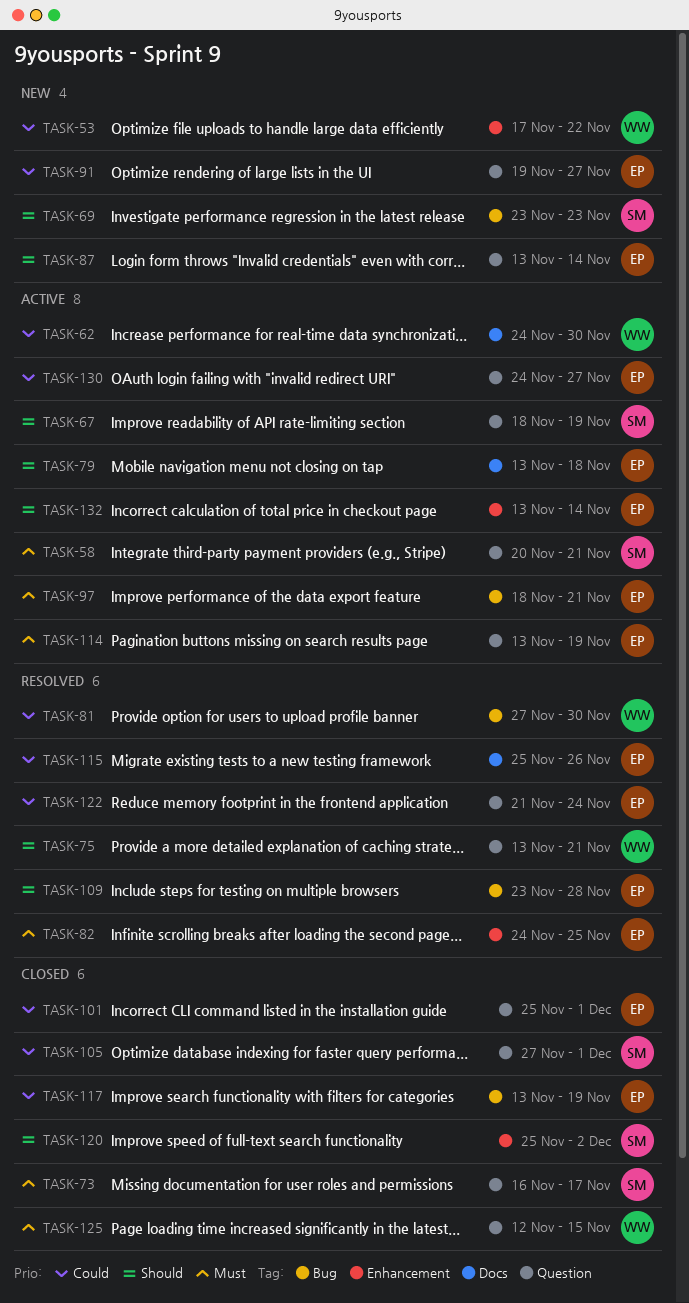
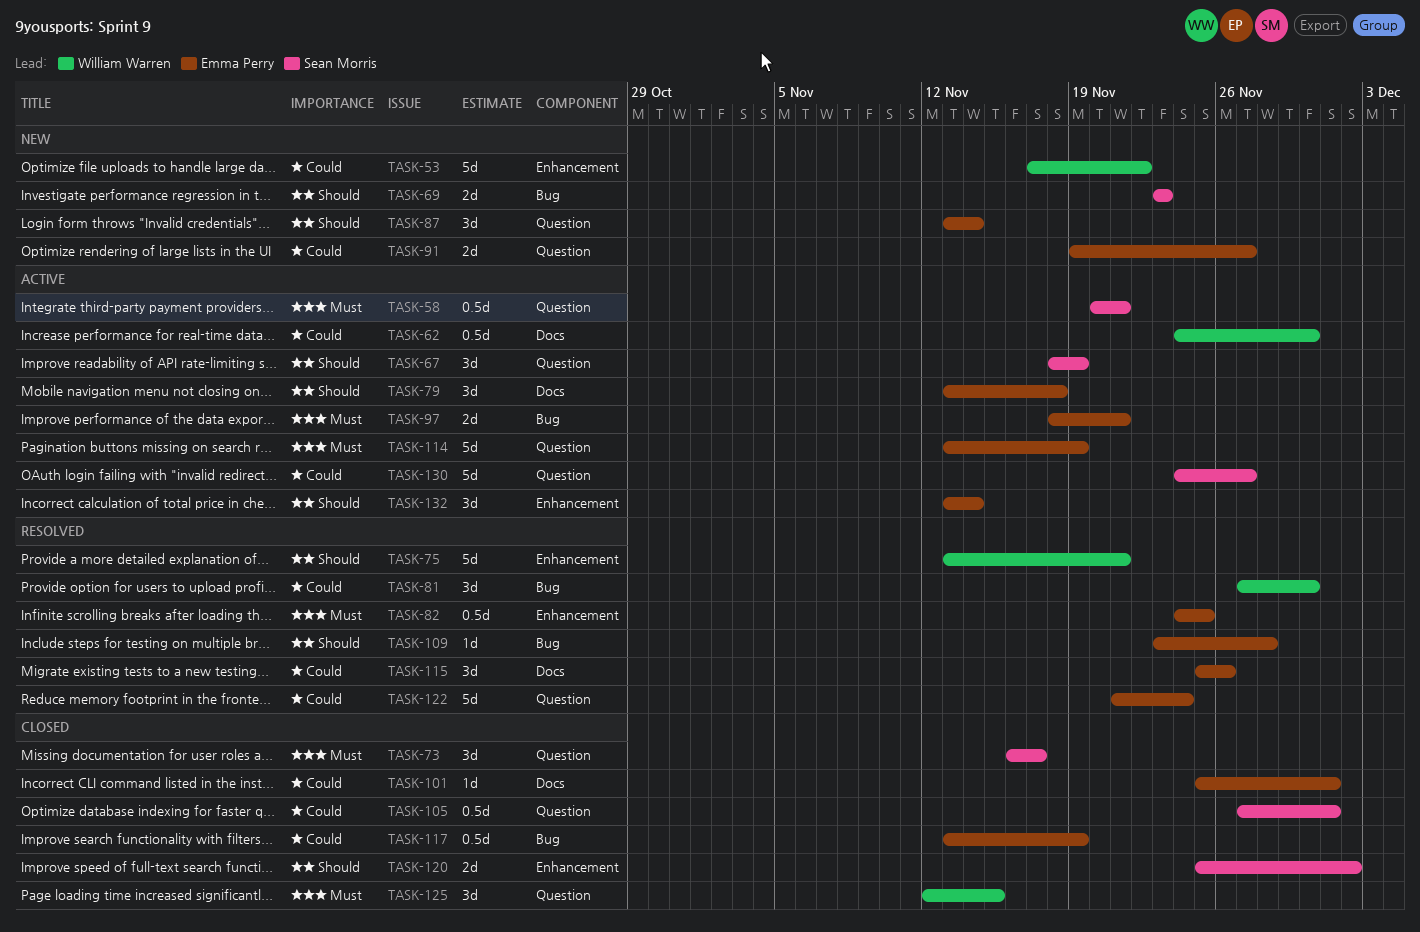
TASK-75, label: Question -> Enhancement
TASK-101, label: Question -> Docs
TASK-130, owner: Emma Perry -> Sean Morris

